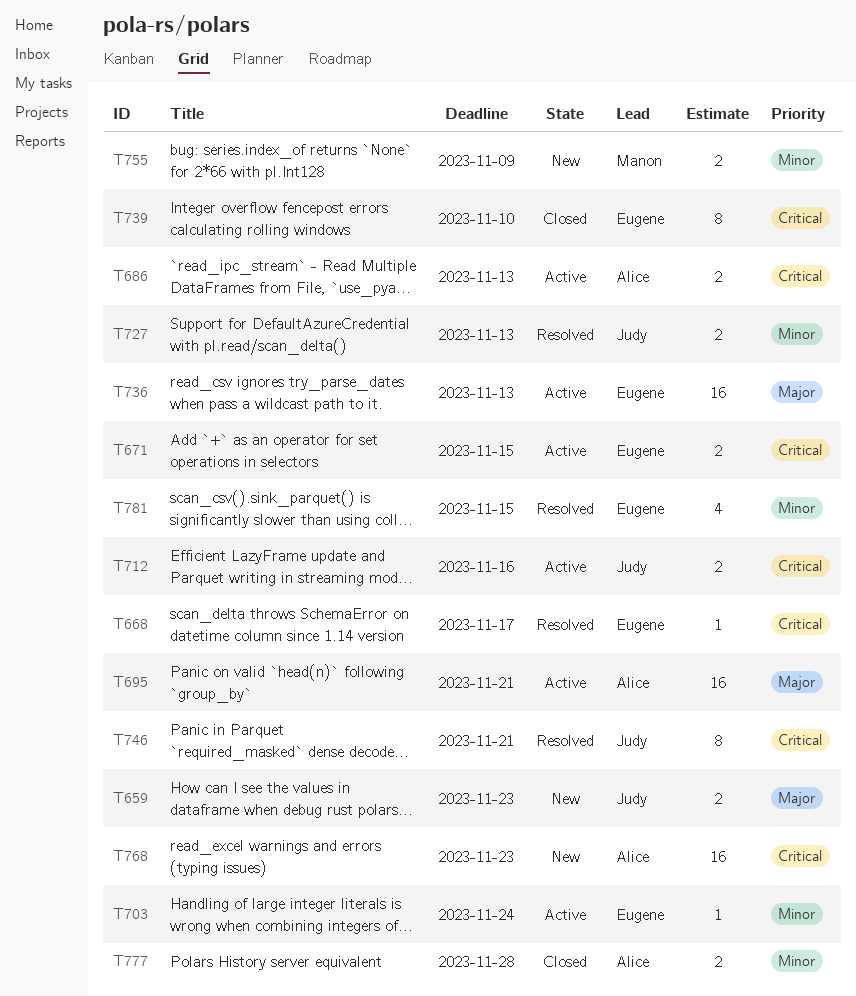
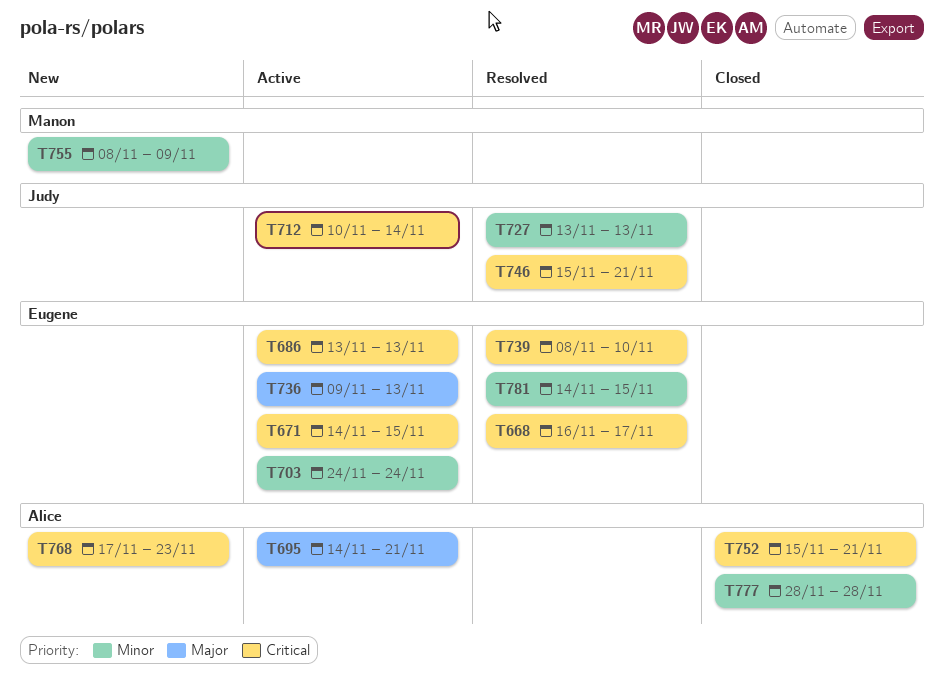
T659: present -> none
T686, owner: Alice -> Eugene
T712, due: Nov 16 -> Nov 14
T739, status: Closed -> Resolved
T752: none -> present

